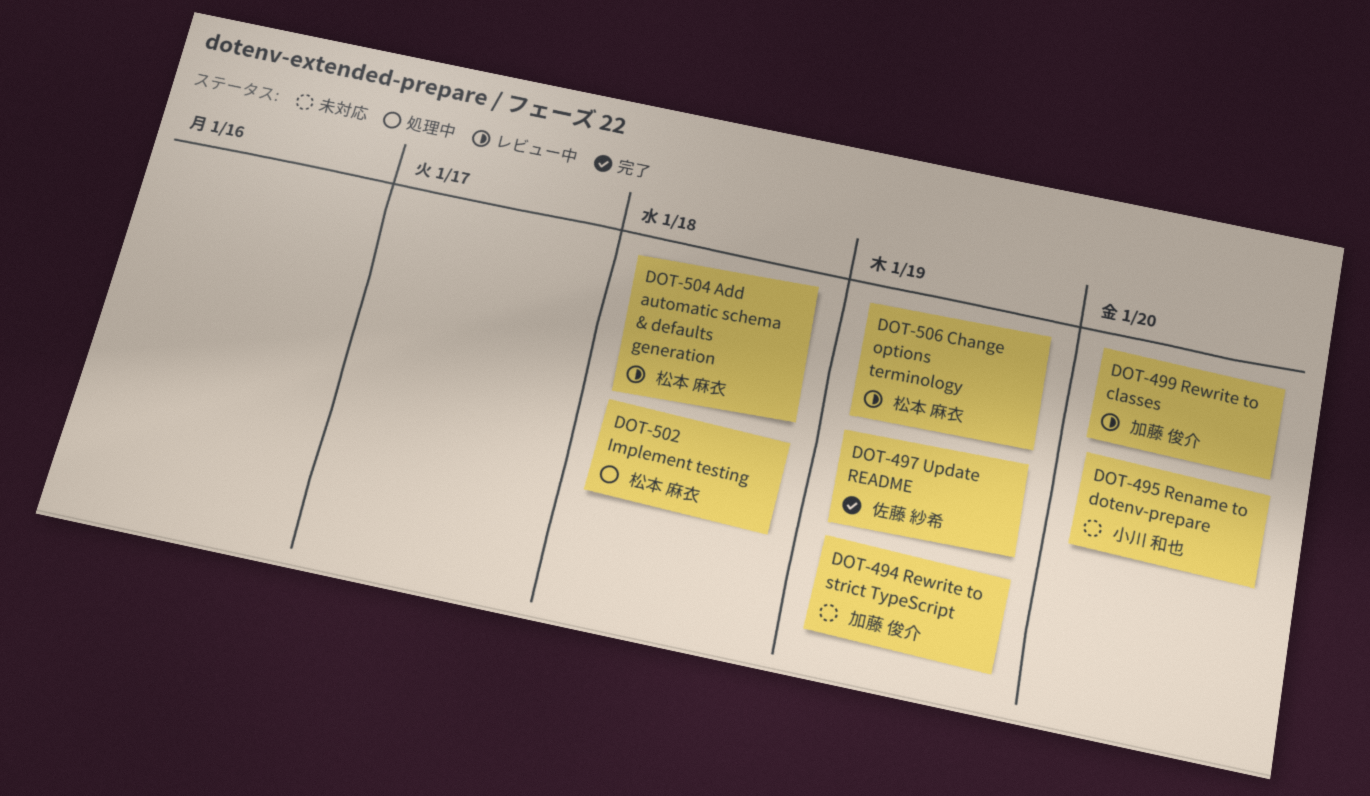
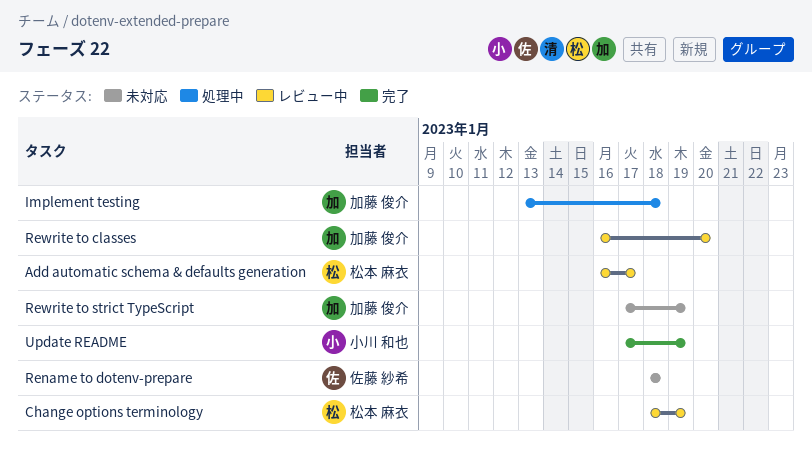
Add automatic schema & defaults generation, due: Jan 18 -> Jan 17
Implement testing, owner: 松本 麻衣 -> 加藤 俊介
Rename to dotenv-prepare, owner: 小川 和也 -> 佐藤 紗希
Rename to dotenv-prepare, due: Jan 20 -> Jan 18
Update README, owner: 佐藤 紗希 -> 小川 和也

